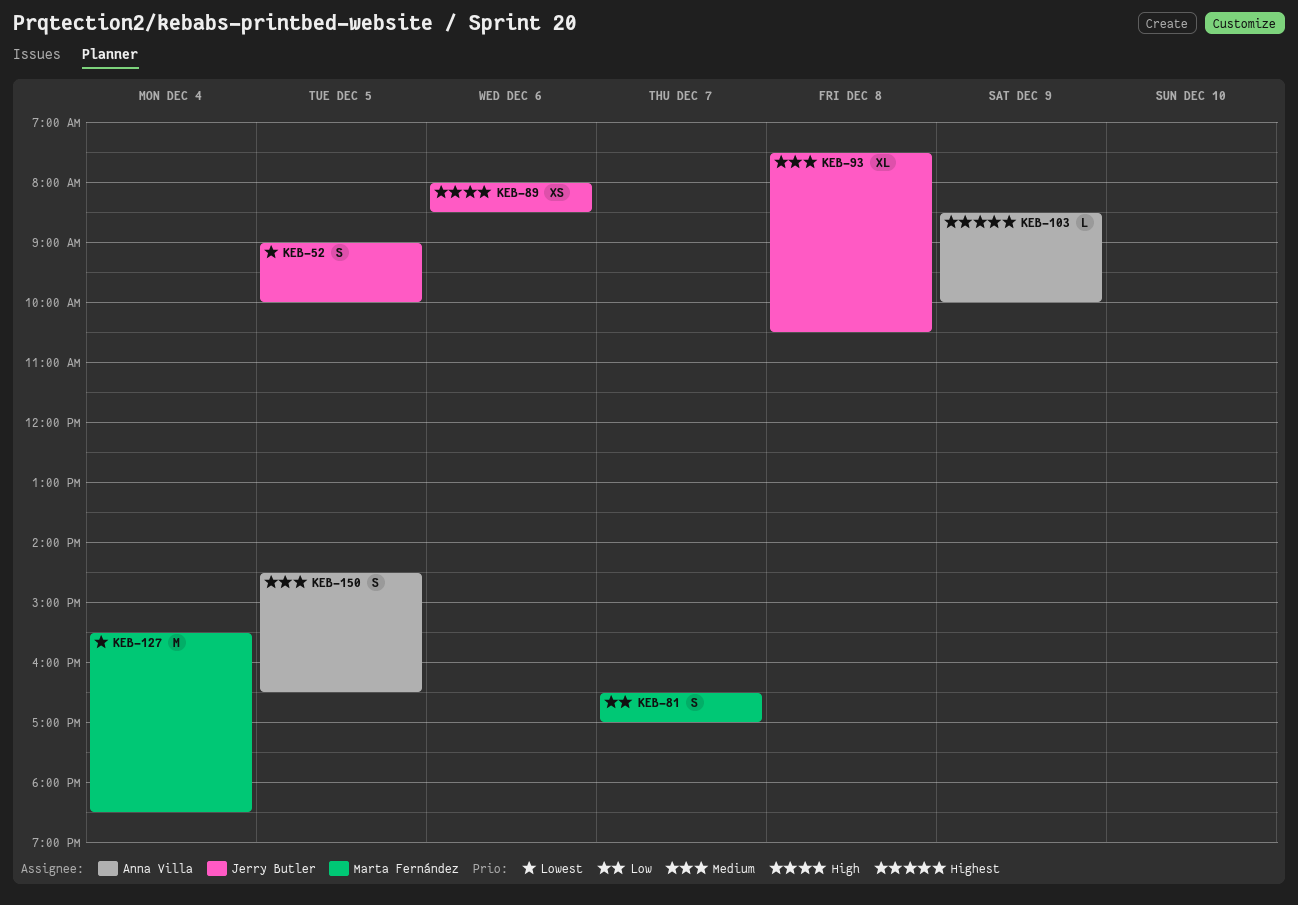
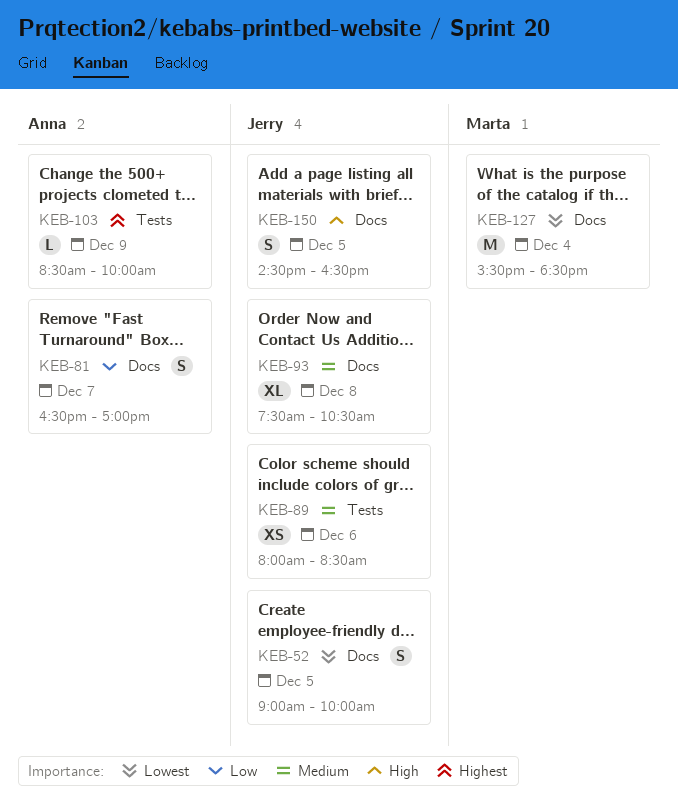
KEB-81, owner: Marta Fernández -> Anna Villa
KEB-89, priority: High -> Medium
KEB-150, owner: Anna Villa -> Jerry Butler
KEB-150, priority: Medium -> High

